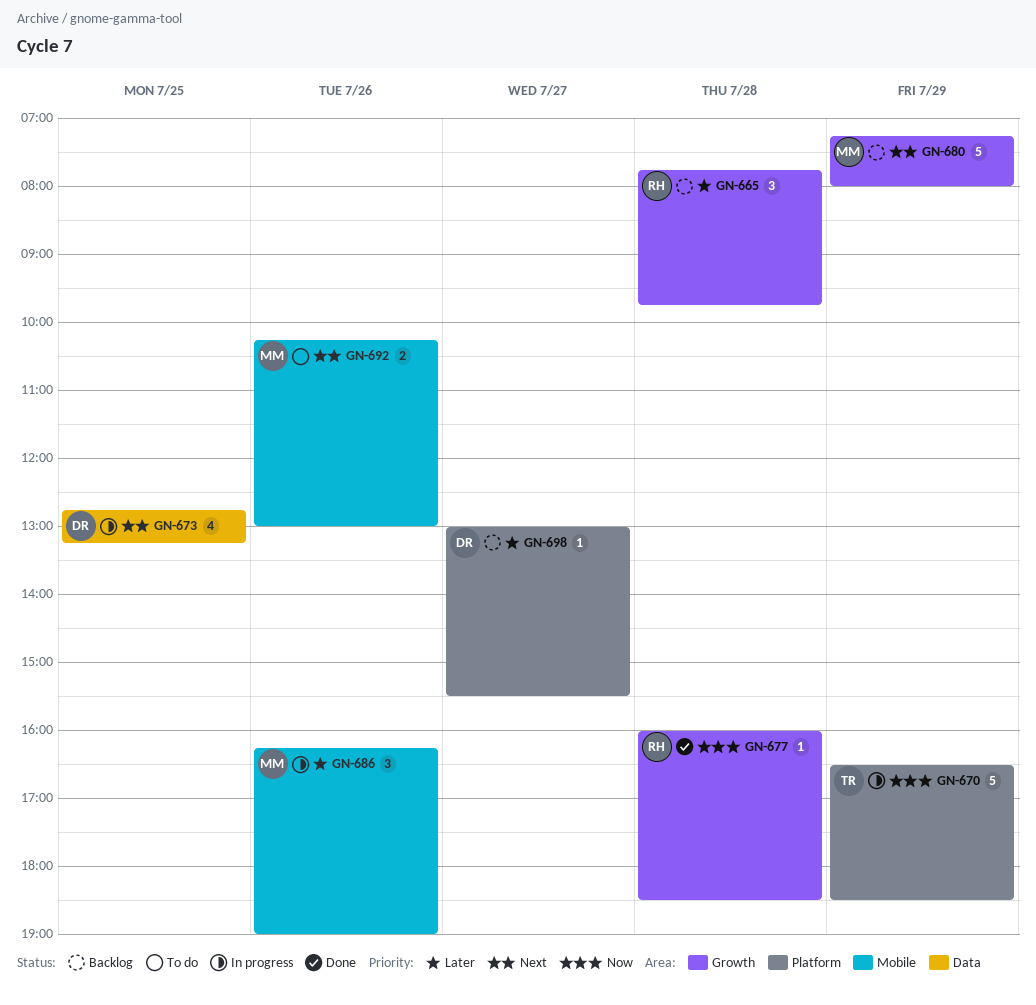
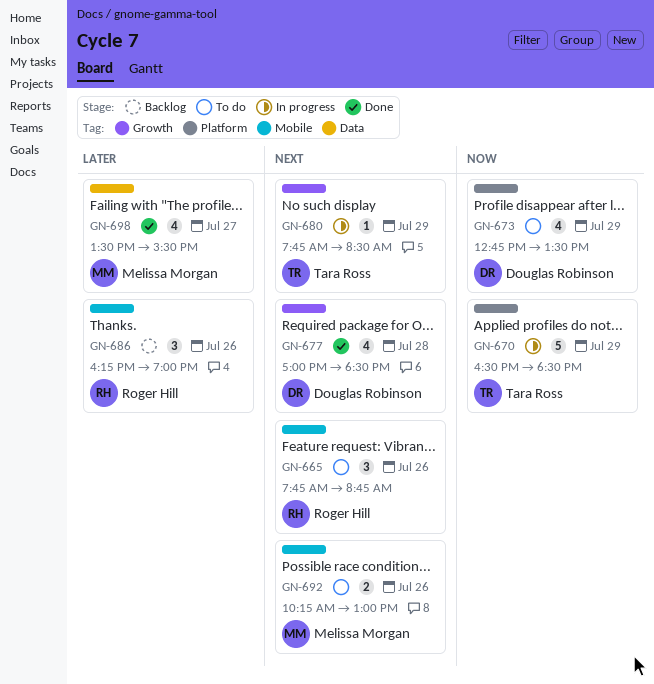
GN-665, status: Backlog -> To do
GN-665, priority: Later -> Next
GN-665, label: Growth -> Mobile
GN-665, day: Jul 28 -> Jul 26
GN-665, ends: 09:45 -> 08:45
GN-673, status: In progress -> To do
GN-673, priority: Next -> Now
GN-673, label: Data -> Platform
GN-673, day: Jul 25 -> Jul 29
GN-673, ends: 13:15 -> 13:30
GN-677, owner: Roger Hill -> Douglas Robinson
GN-677, priority: Now -> Next
GN-677, estimate: 1 -> 4
GN-677, begins: 16:00 -> 17:00
GN-680, status: Backlog -> In progress
GN-680, owner: Melissa Morgan -> Tara Ross
GN-680, estimate: 5 -> 1
GN-680, begins: 07:15 -> 07:45
GN-680, ends: 08:00 -> 08:30
GN-686, status: In progress -> Backlog
GN-686, owner: Melissa Morgan -> Roger Hill
GN-698, status: Backlog -> Done
GN-698, owner: Douglas Robinson -> Melissa Morgan
GN-698, label: Platform -> Data
GN-698, estimate: 1 -> 4
GN-698, begins: 13:00 -> 13:30

